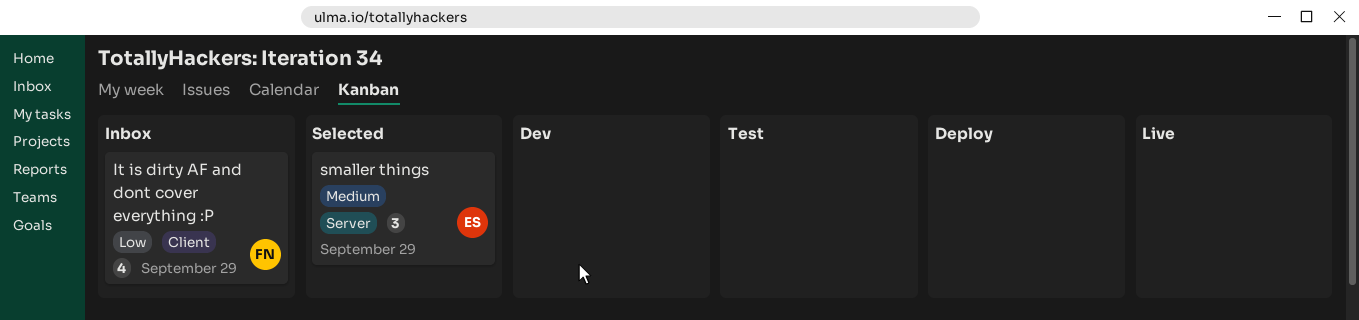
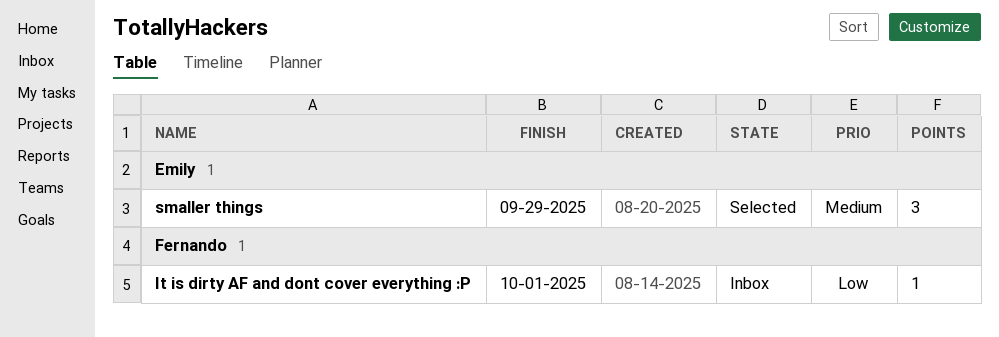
It is dirty AF and dont cover everything :P, estimate: 4 -> 1
It is dirty AF and dont cover everything :P, due: Sep 29 -> Oct 1

